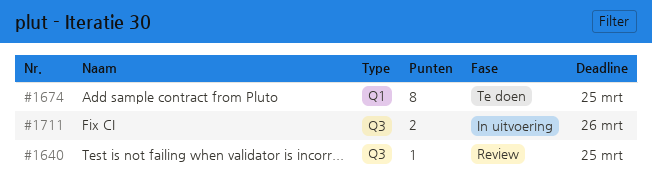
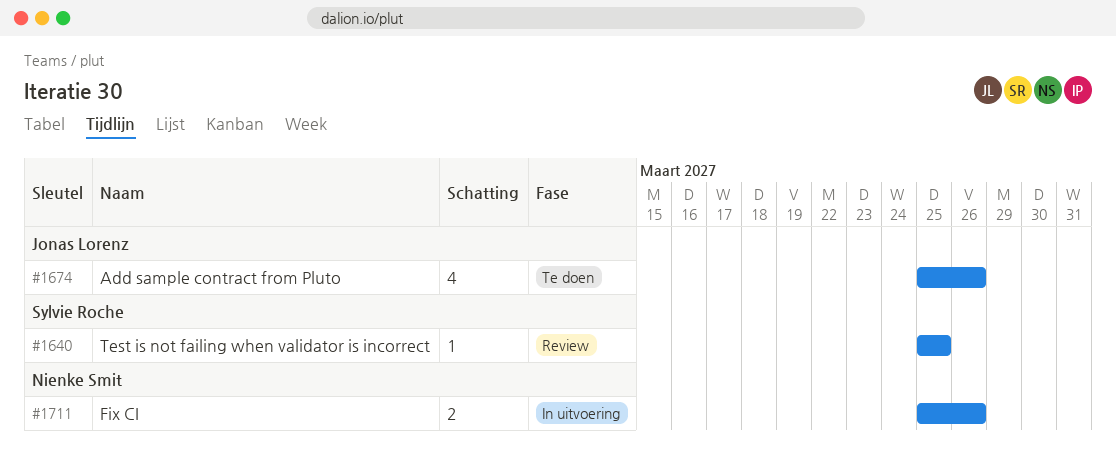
#1674, estimate: 8 -> 4
#1674, due: Mar 25 -> Mar 26

